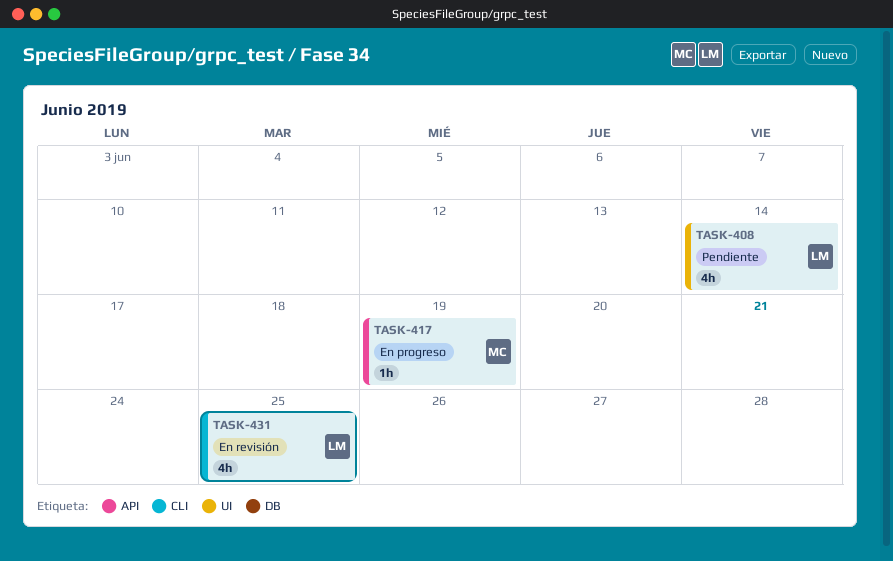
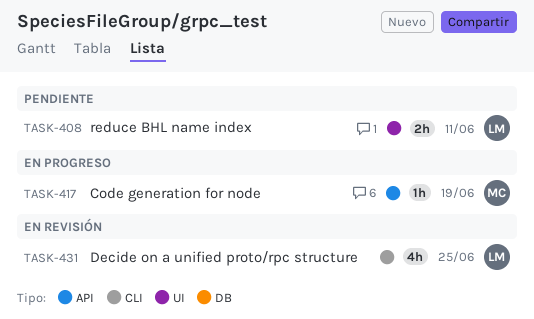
TASK-408, estimate: 4h -> 2h
TASK-408, due: Jun 14 -> Jun 11

